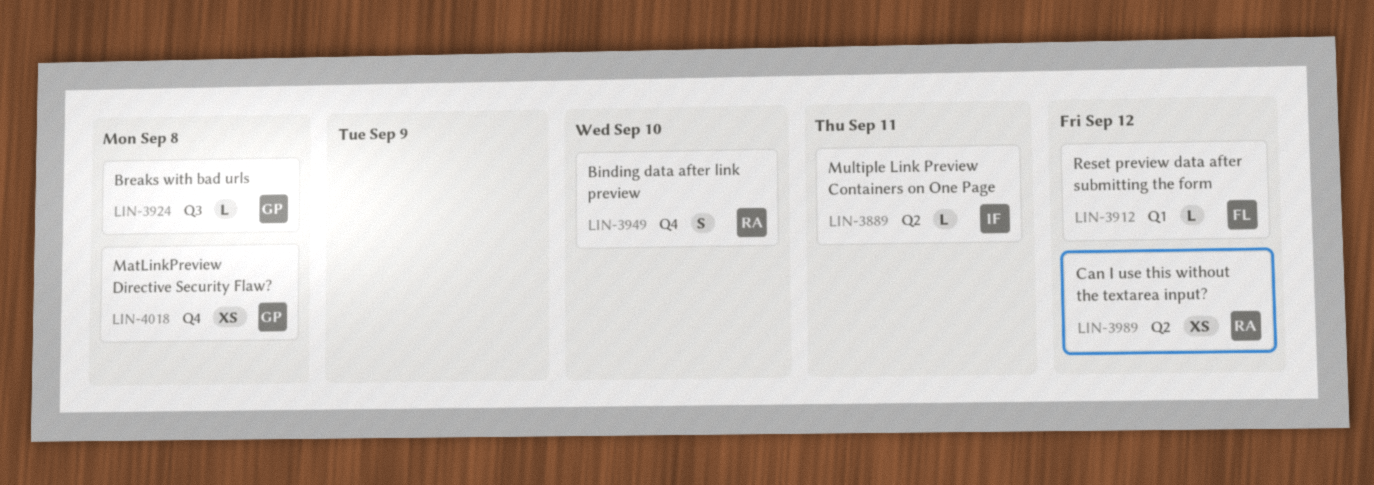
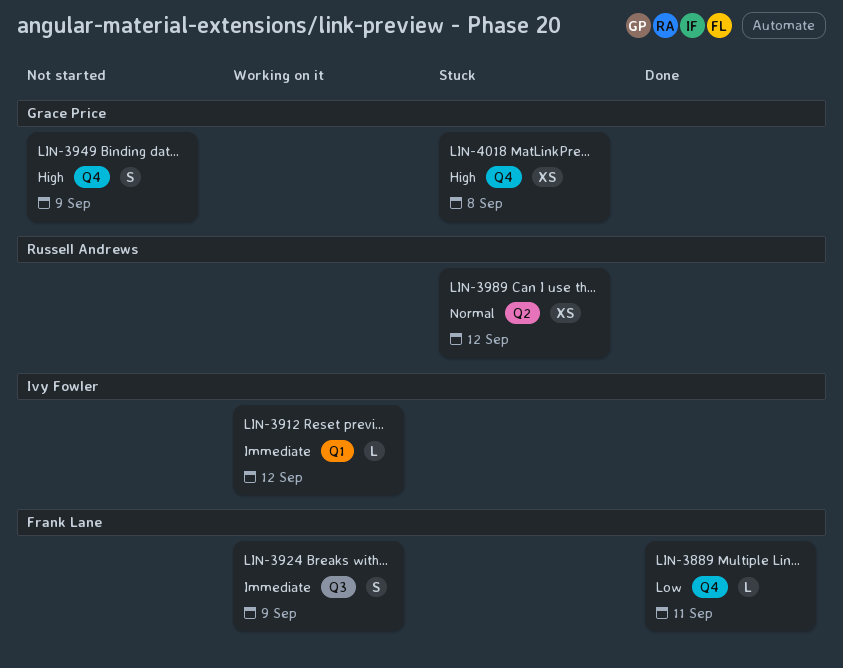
LIN-3889, owner: Ivy Fowler -> Frank Lane
LIN-3889, label: Q2 -> Q4
LIN-3912, owner: Frank Lane -> Ivy Fowler
LIN-3924, owner: Grace Price -> Frank Lane
LIN-3924, estimate: L -> S
LIN-3924, due: Sep 8 -> Sep 9
LIN-3949, owner: Russell Andrews -> Grace Price
LIN-3949, due: Sep 10 -> Sep 9

